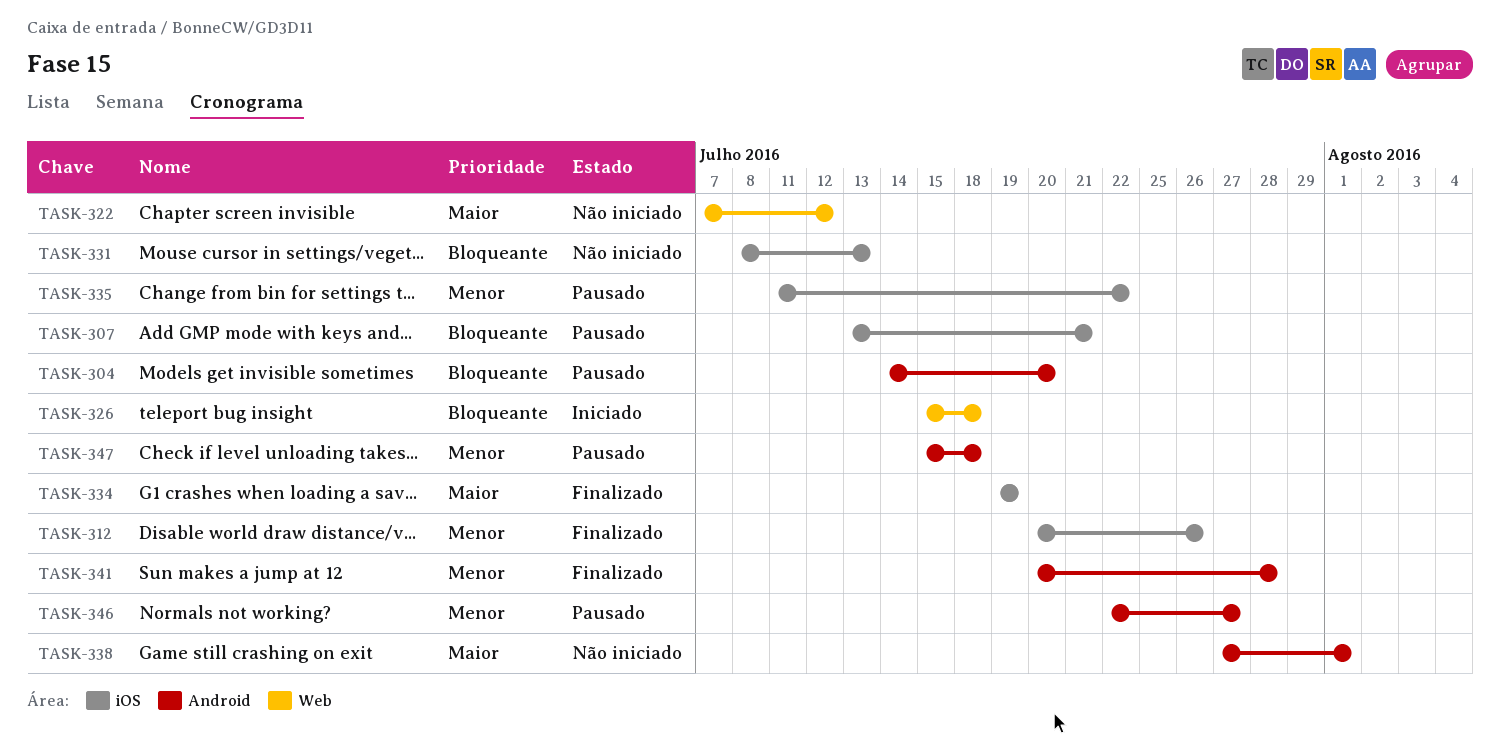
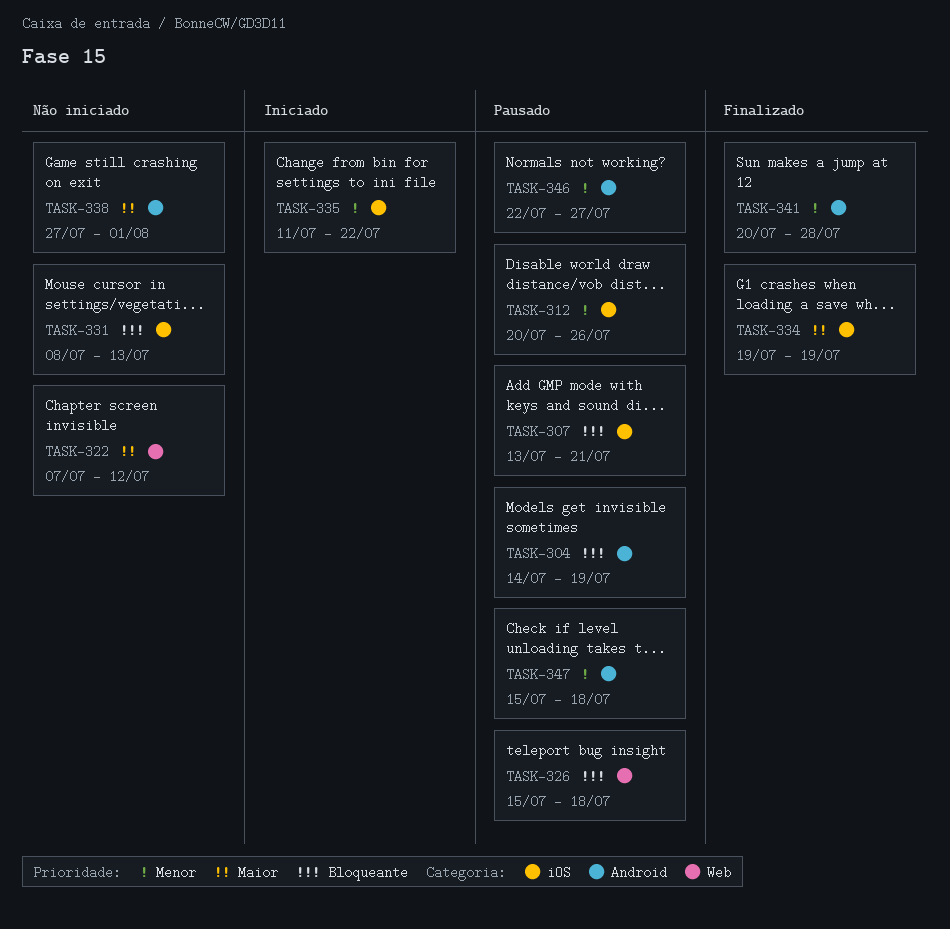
TASK-304, due: Jul 20 -> Jul 19
TASK-312, status: Finalizado -> Pausado
TASK-326, status: Iniciado -> Pausado
TASK-335, status: Pausado -> Iniciado

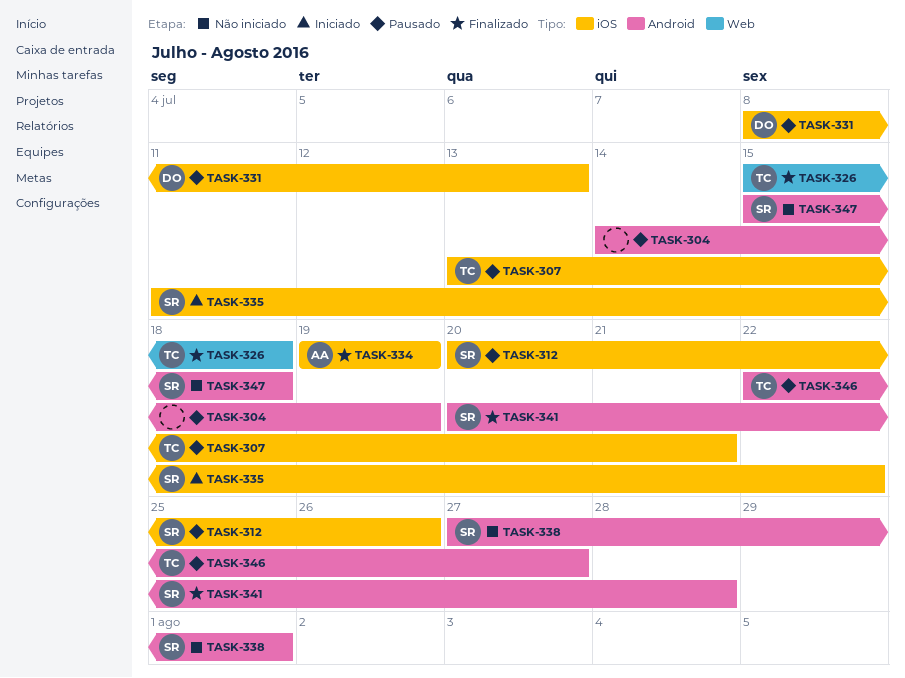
TASK-322: present -> none
TASK-326, status: Pausado -> Finalizado
TASK-331, status: Não iniciado -> Pausado
TASK-347, status: Pausado -> Não iniciado

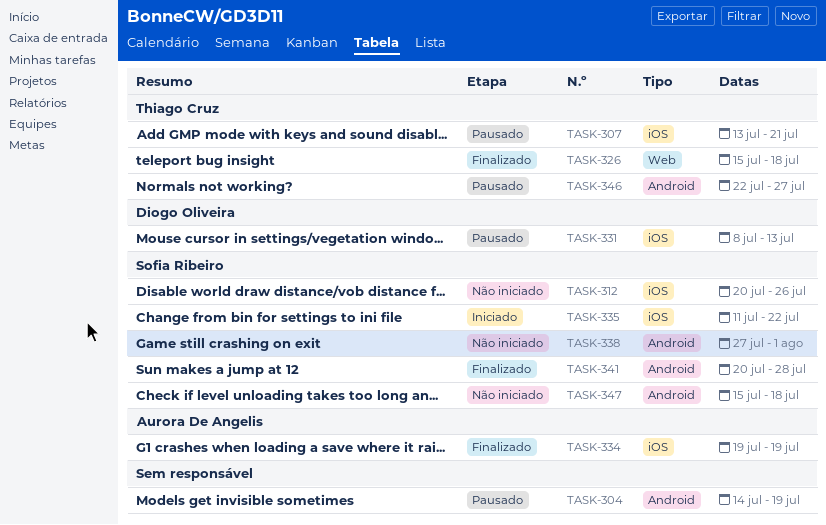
TASK-312, status: Pausado -> Não iniciado

